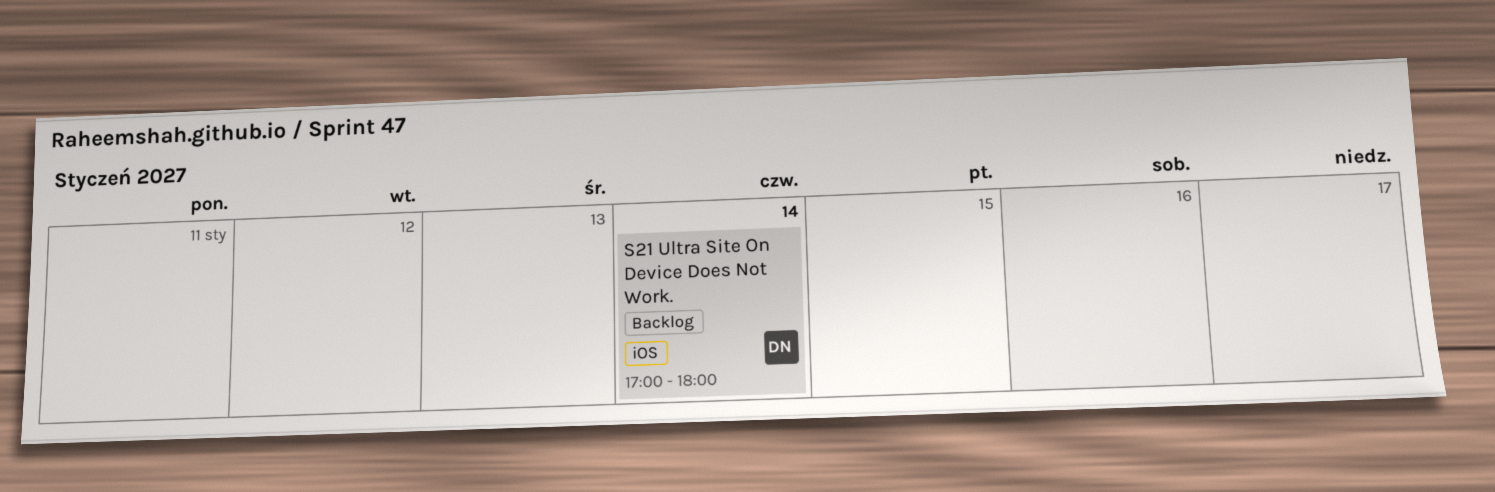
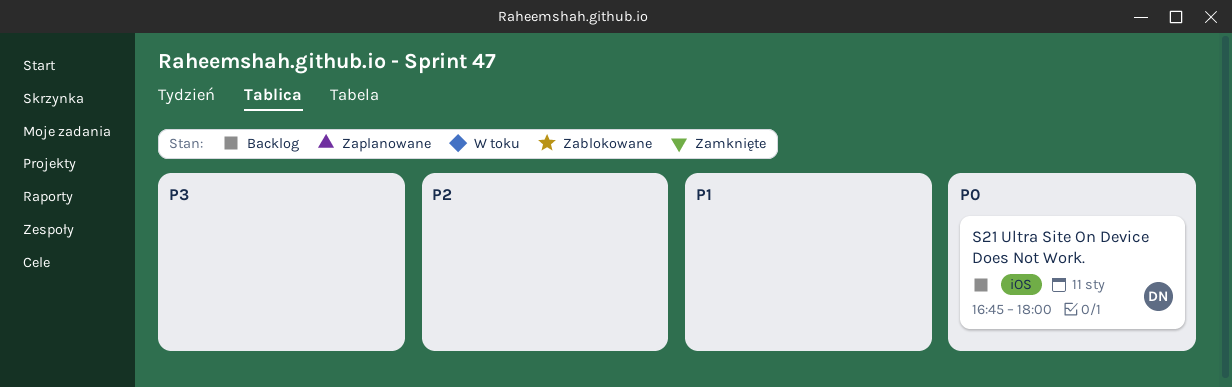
S21 Ultra Site On Device Does Not Work., day: Jan 14 -> Jan 11
S21 Ultra Site On Device Does Not Work., begins: 17:00 -> 16:45

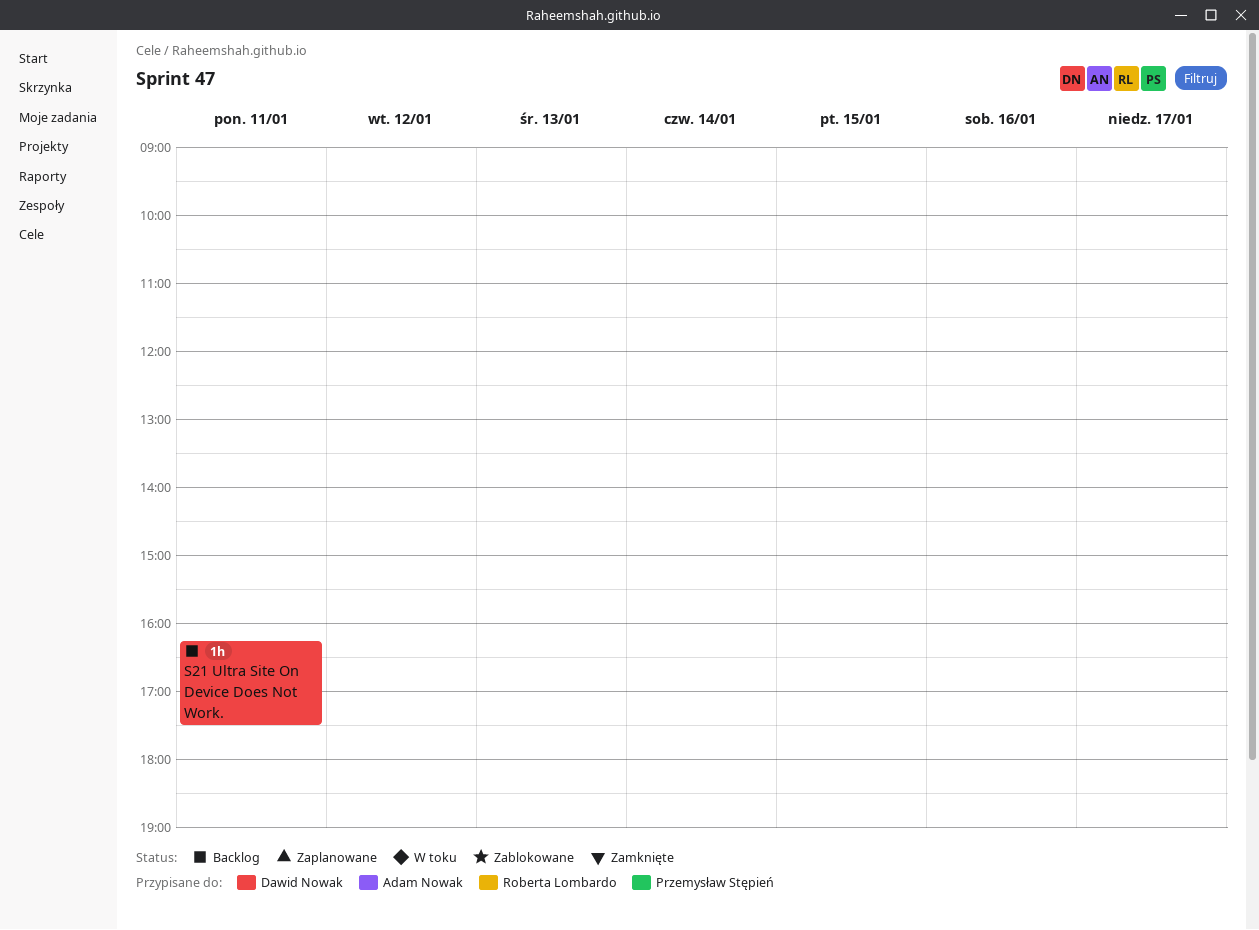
S21 Ultra Site On Device Does Not Work., begins: 16:45 -> 16:15
S21 Ultra Site On Device Does Not Work., ends: 18:00 -> 17:30

